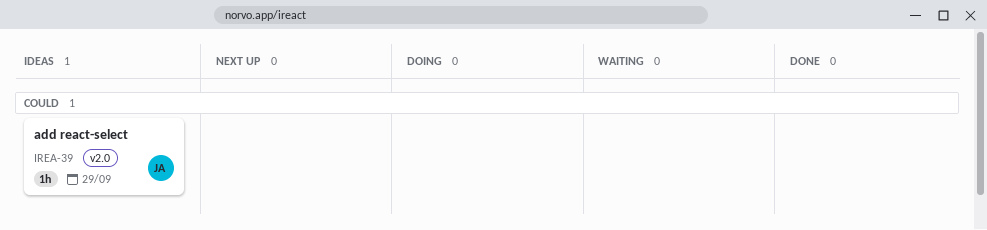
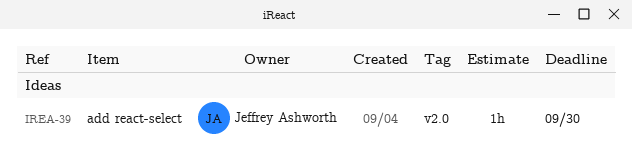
IREA-39, due: Sep 29 -> Sep 30

